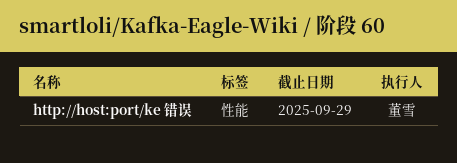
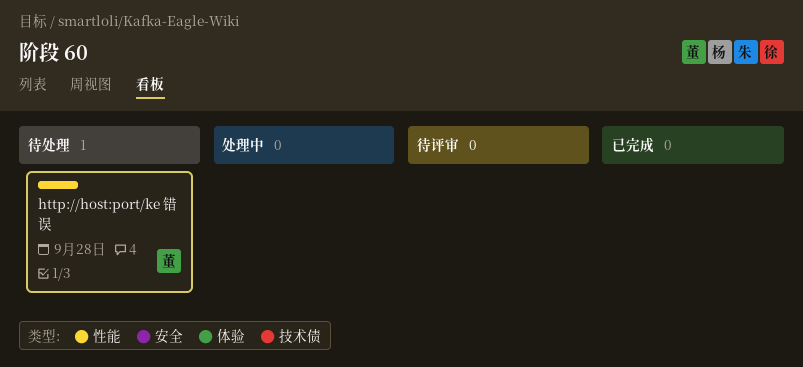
http://host:port/ke 错误, due: Sep 29 -> Sep 28

